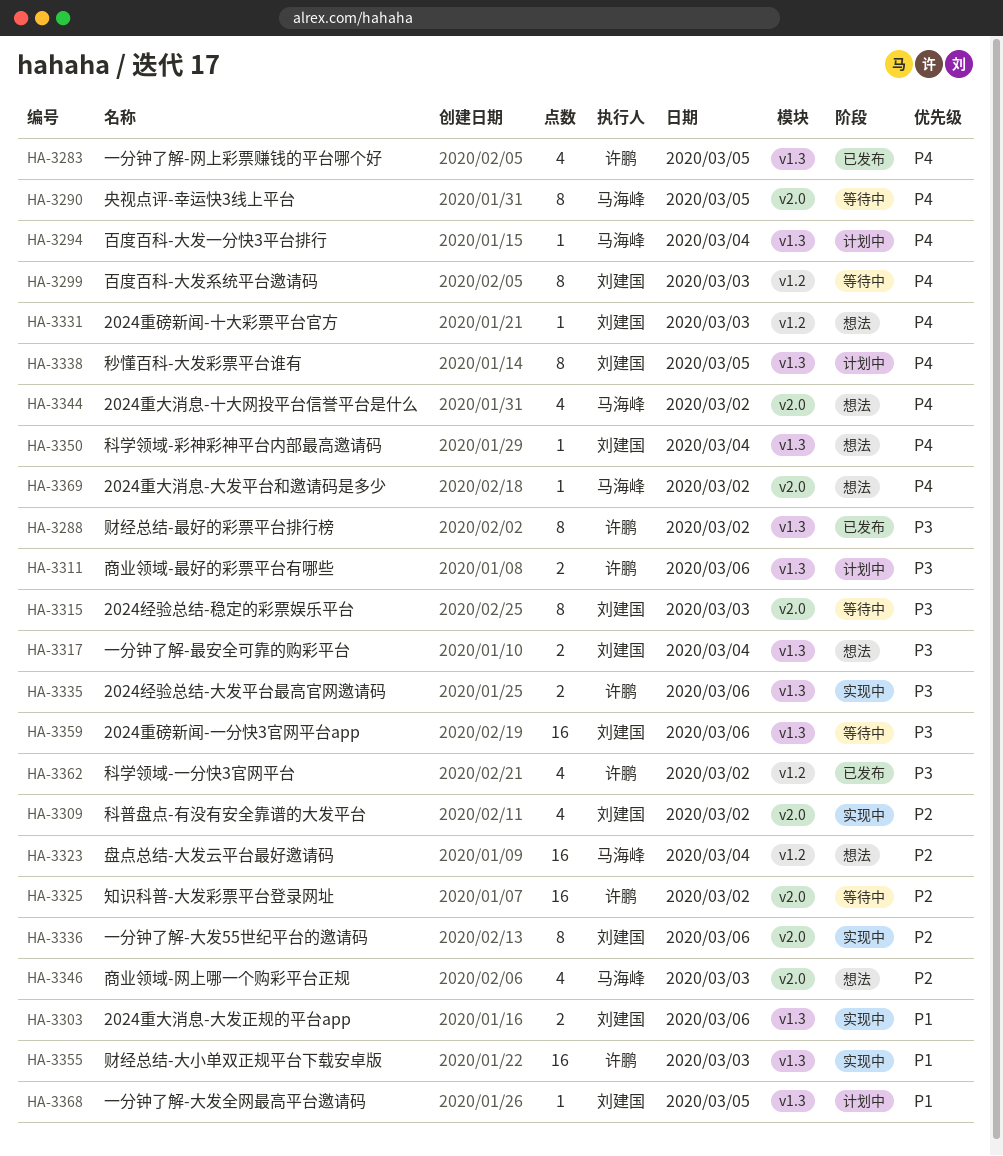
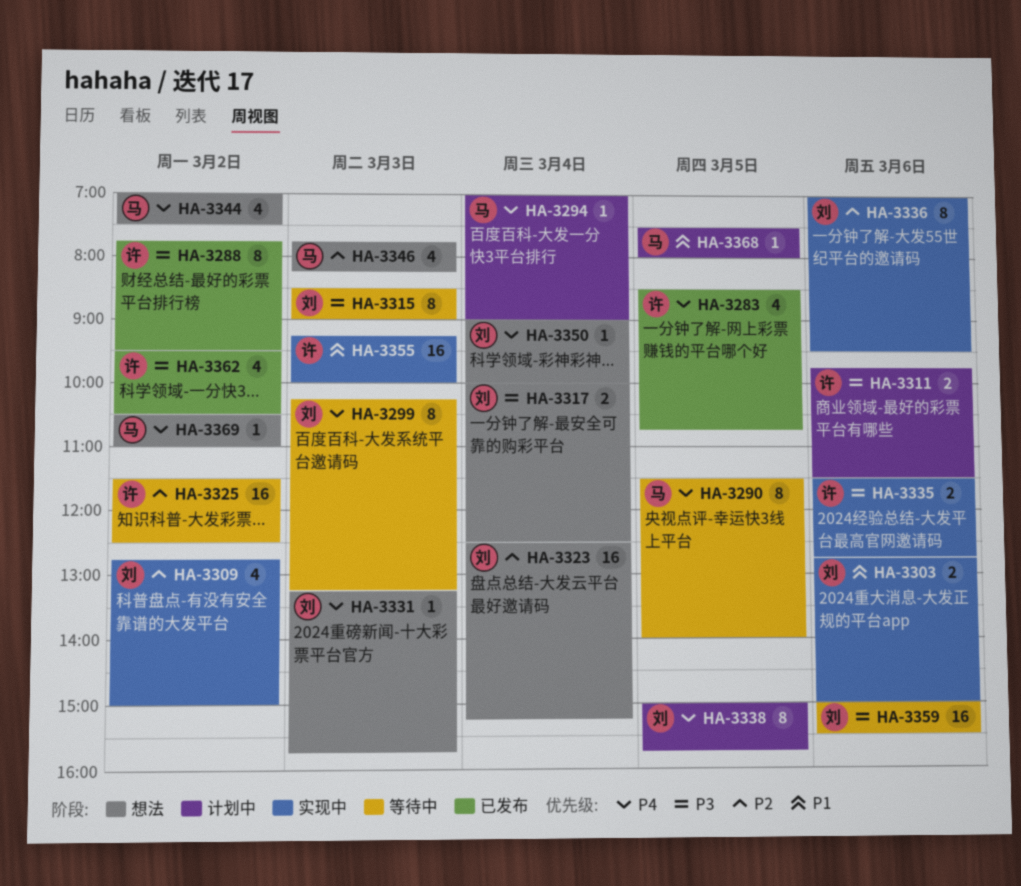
HA-3323, owner: 马海峰 -> 刘建国
HA-3368, owner: 刘建国 -> 马海峰

